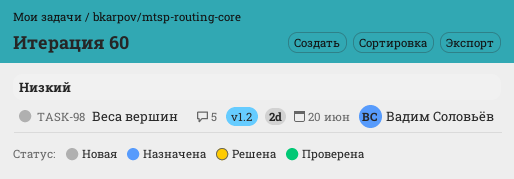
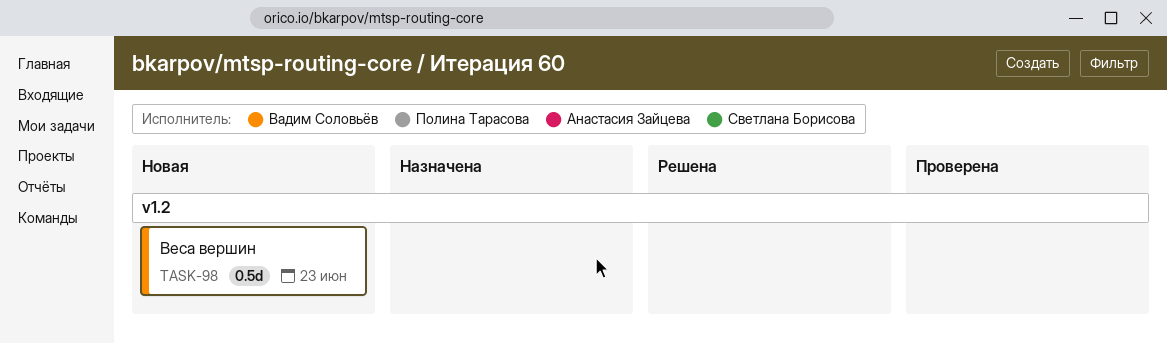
TASK-98, estimate: 2d -> 0.5d
TASK-98, due: Jun 20 -> Jun 23

